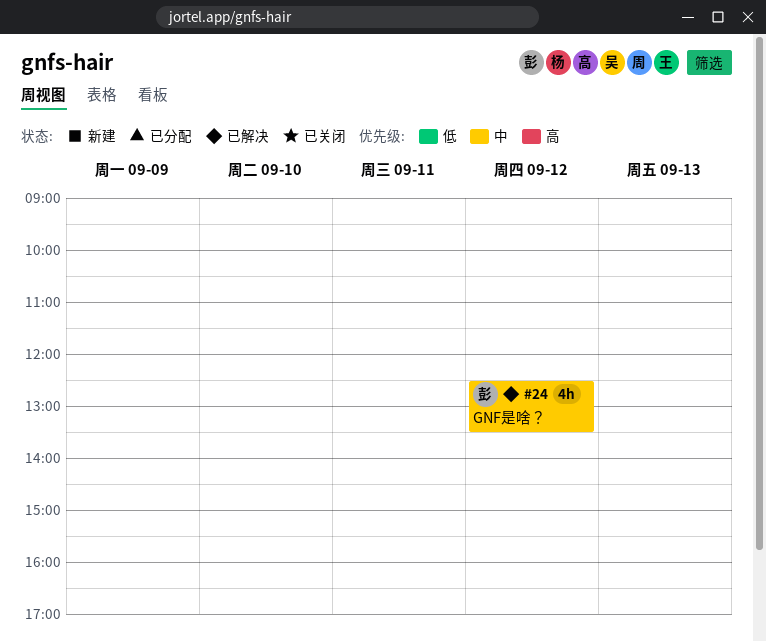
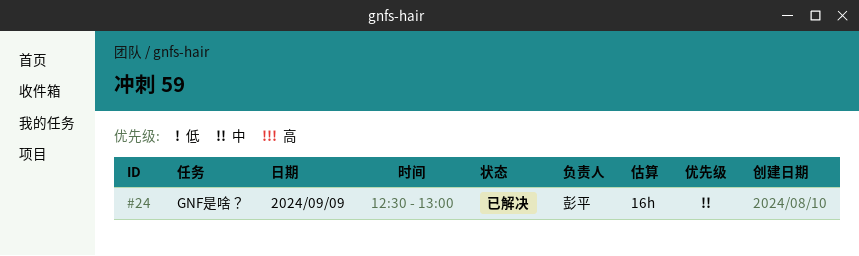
#24, estimate: 4h -> 16h
#24, day: Sep 12 -> Sep 9
#24, ends: 13:30 -> 13:00

